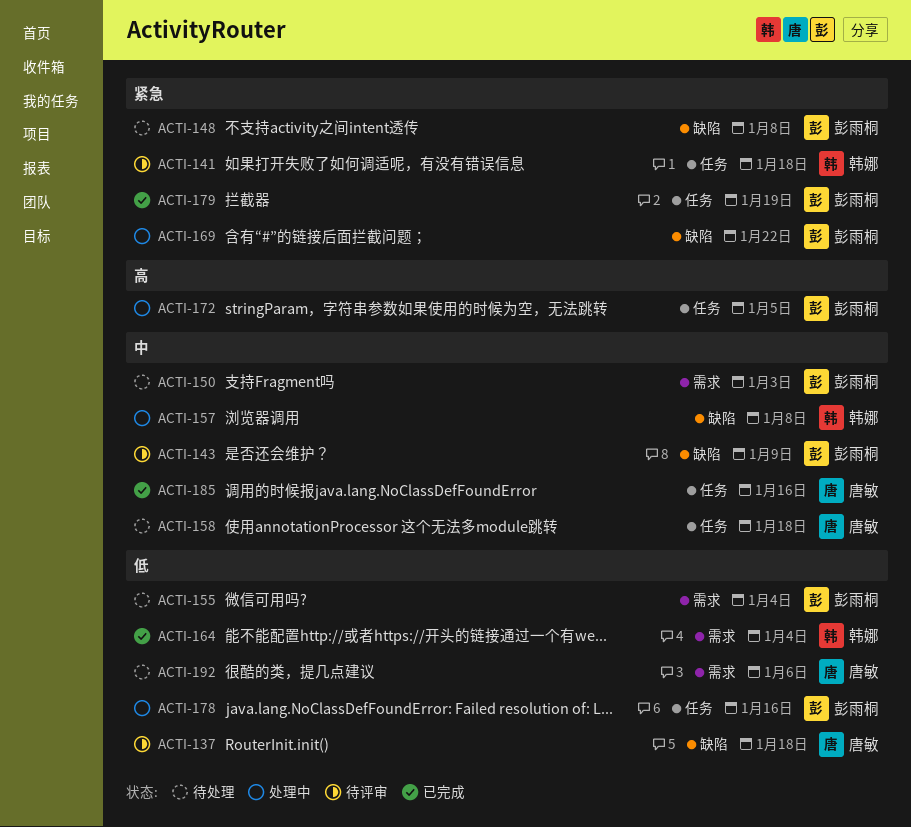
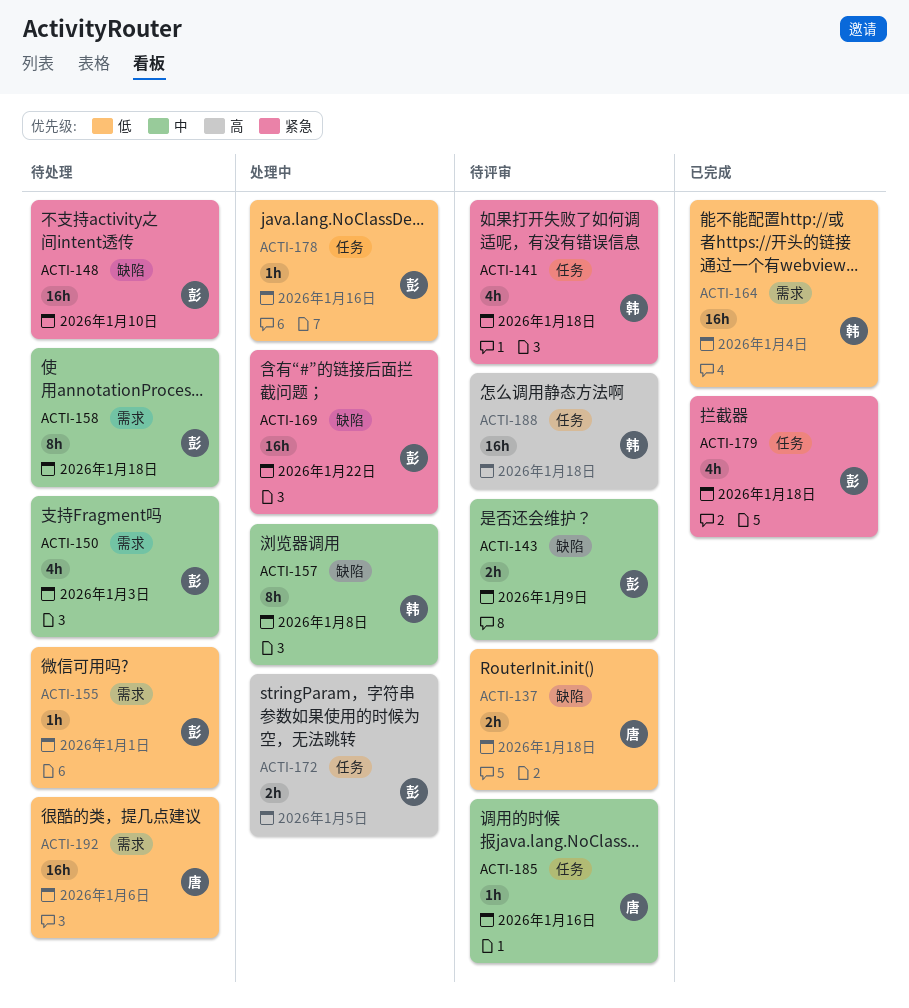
ACTI-148, due: Jan 8 -> Jan 10
ACTI-155, due: Jan 4 -> Jan 1
ACTI-158, owner: 唐敏 -> 彭雨桐
ACTI-158, label: 任务 -> 需求
ACTI-179, due: Jan 19 -> Jan 18
ACTI-185, status: 已完成 -> 待评审
ACTI-188: none -> present

